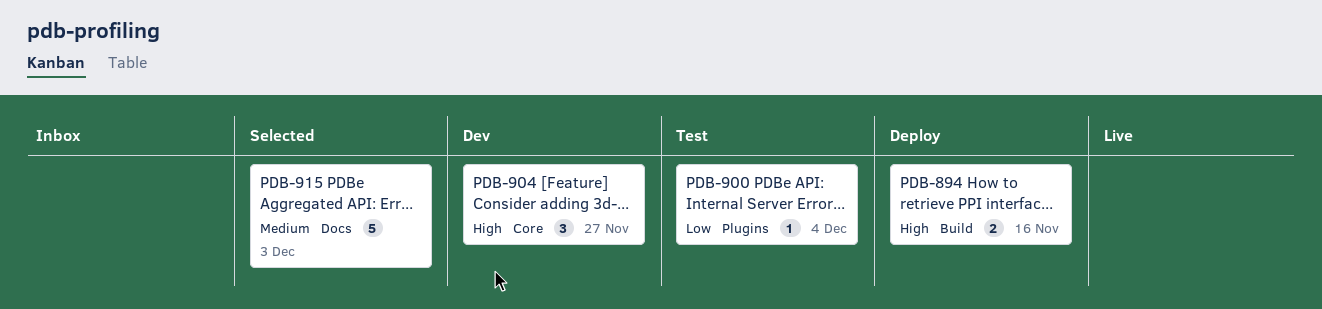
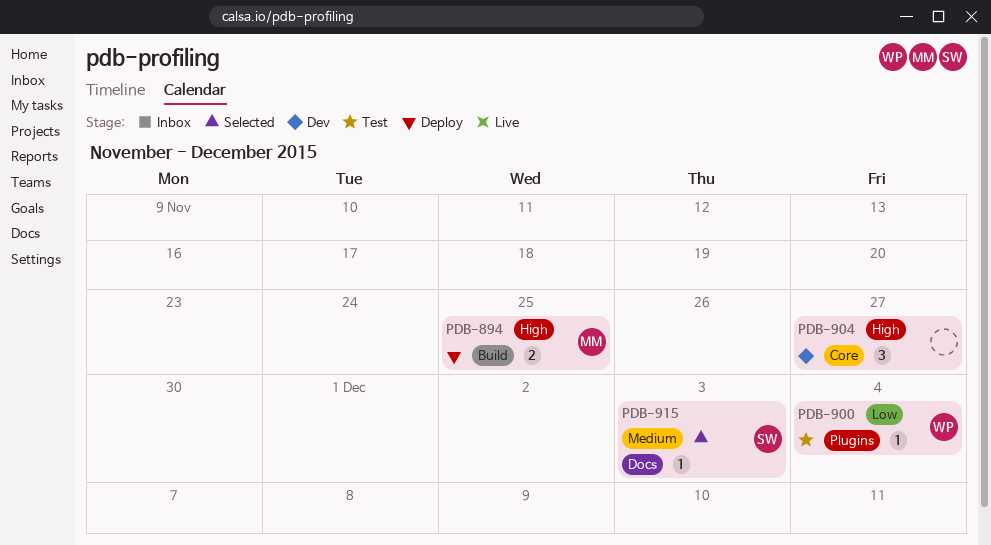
PDB-894, due: Nov 16 -> Nov 25
PDB-915, estimate: 5 -> 1

